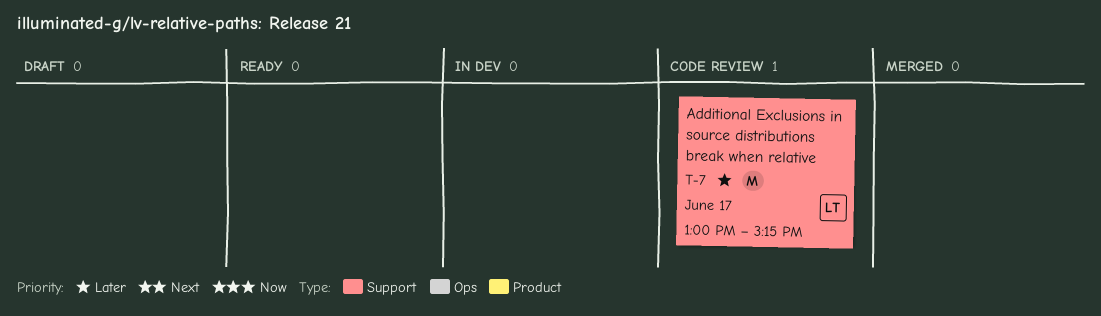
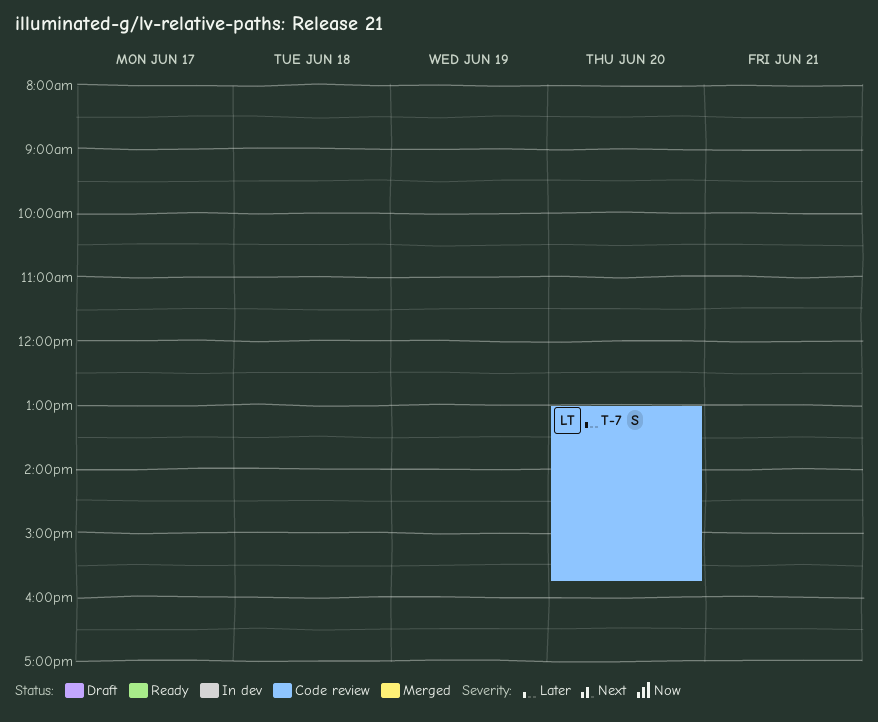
T-7, estimate: M -> S
T-7, day: Jun 17 -> Jun 20
T-7, ends: 15:15 -> 15:45

